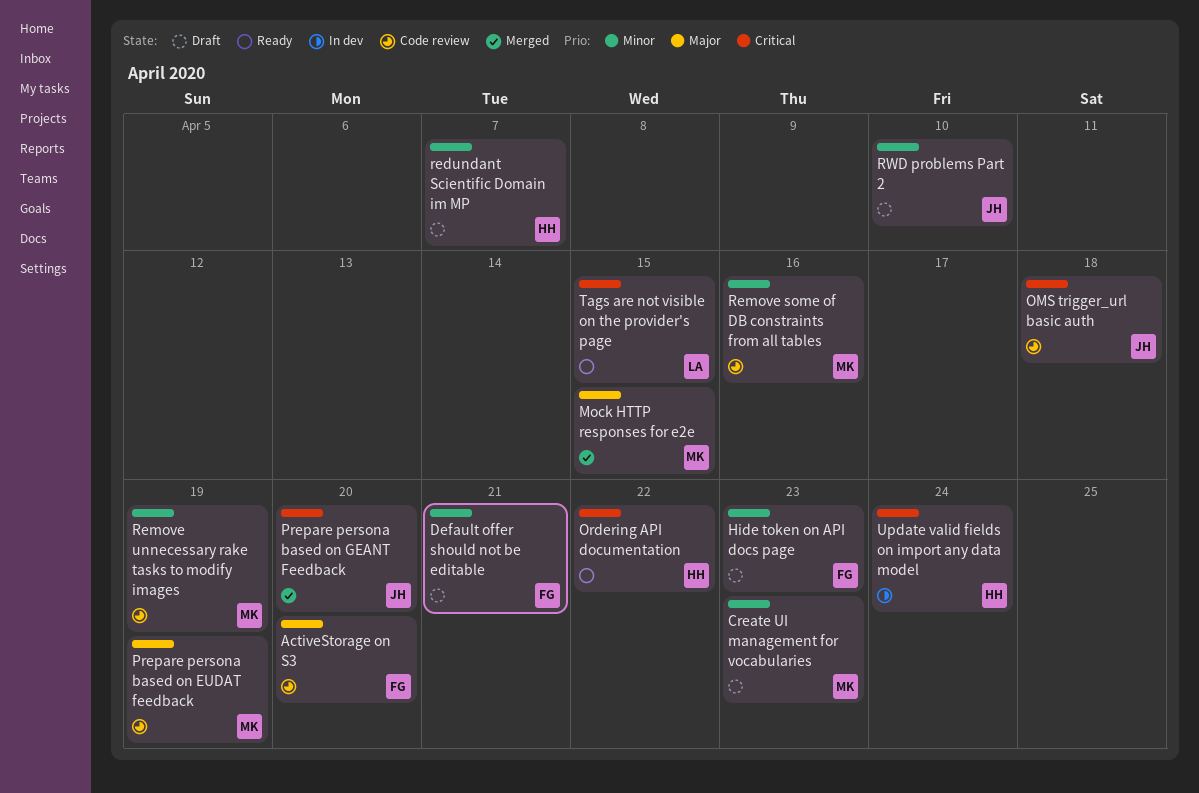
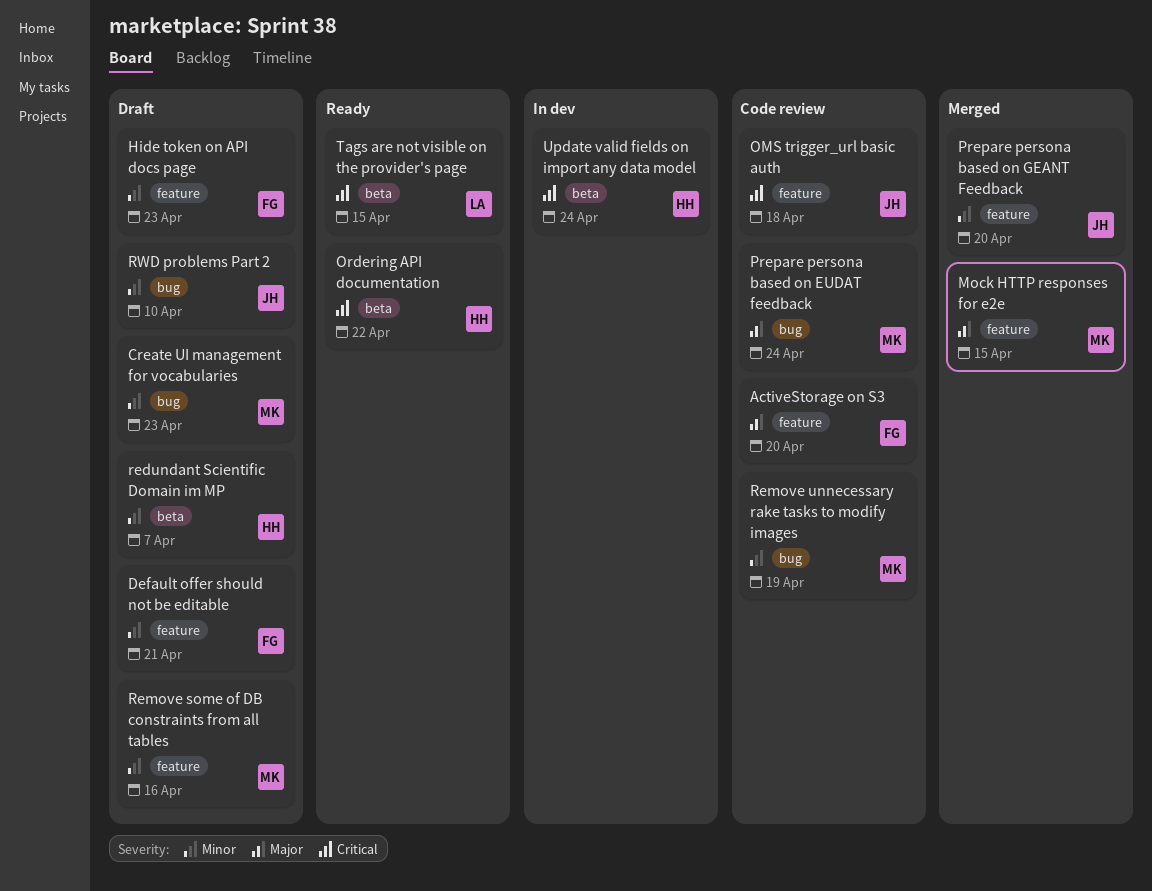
Prepare persona based on EUDAT feedback, due: Apr 19 -> Apr 24
Prepare persona based on GEANT Feedback, priority: Critical -> Minor
Remove some of DB constraints from all tables, status: Code review -> Draft

